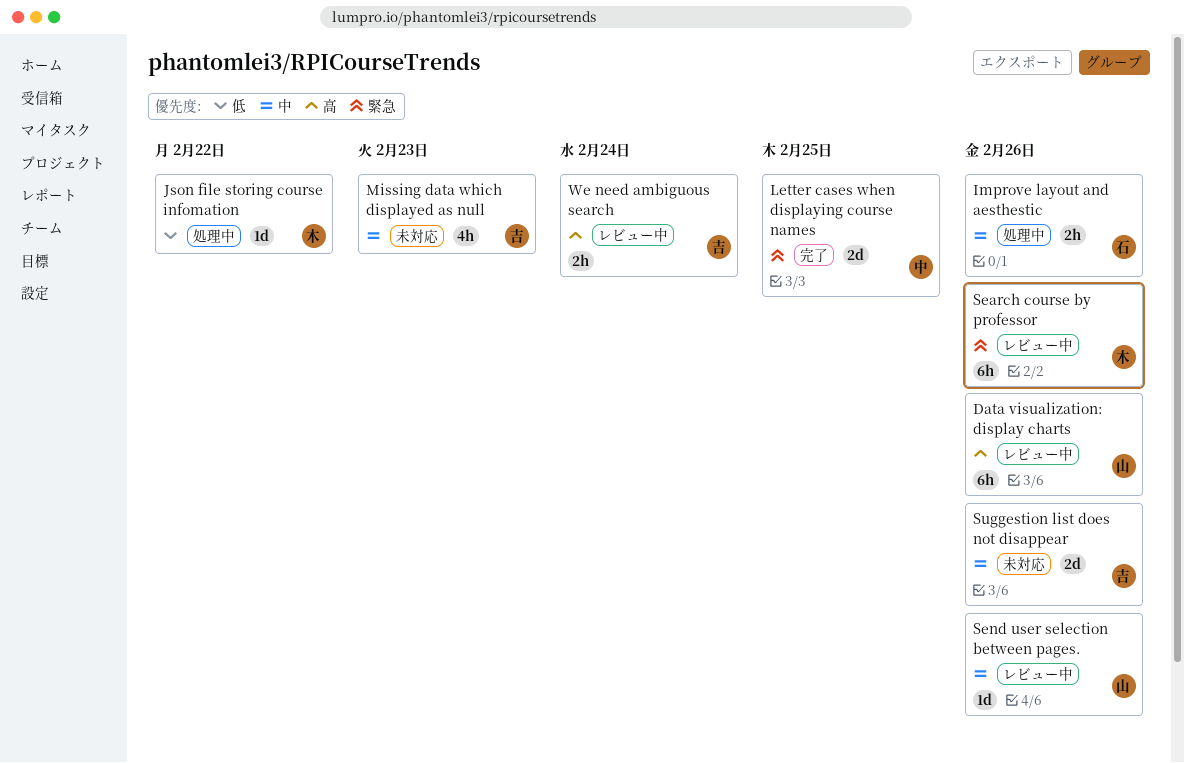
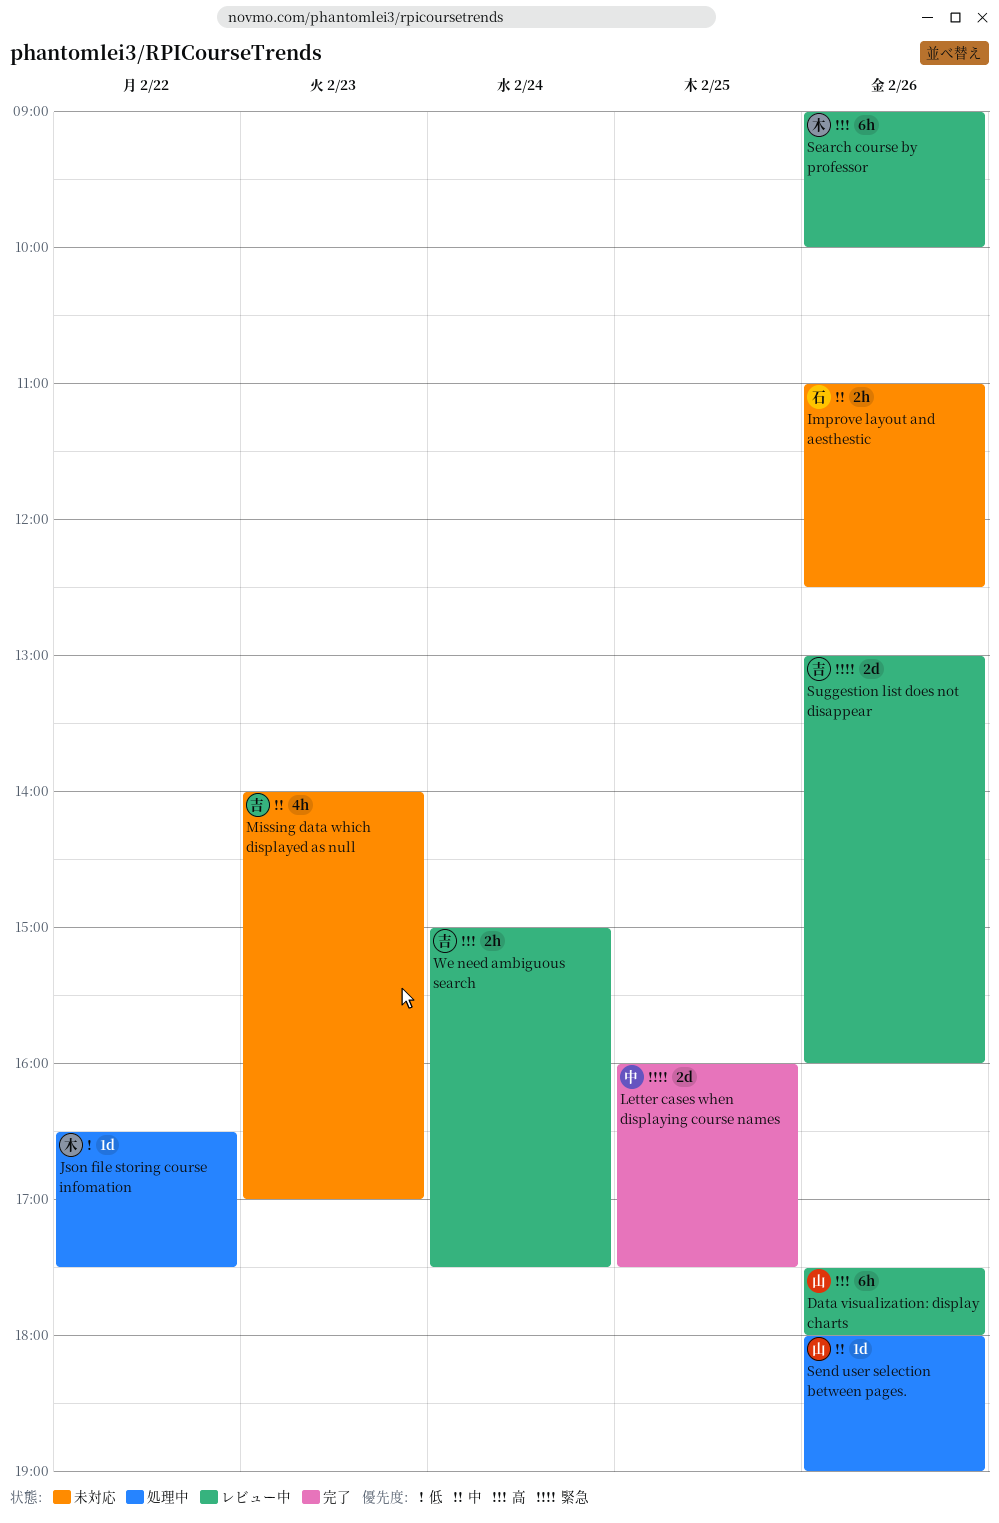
Improve layout and aesthestic, status: 処理中 -> 未対応
Search course by professor, priority: 緊急 -> 高
Send user selection between pages., status: レビュー中 -> 処理中
Suggestion list does not disappear, status: 未対応 -> レビュー中
Suggestion list does not disappear, priority: 中 -> 緊急

